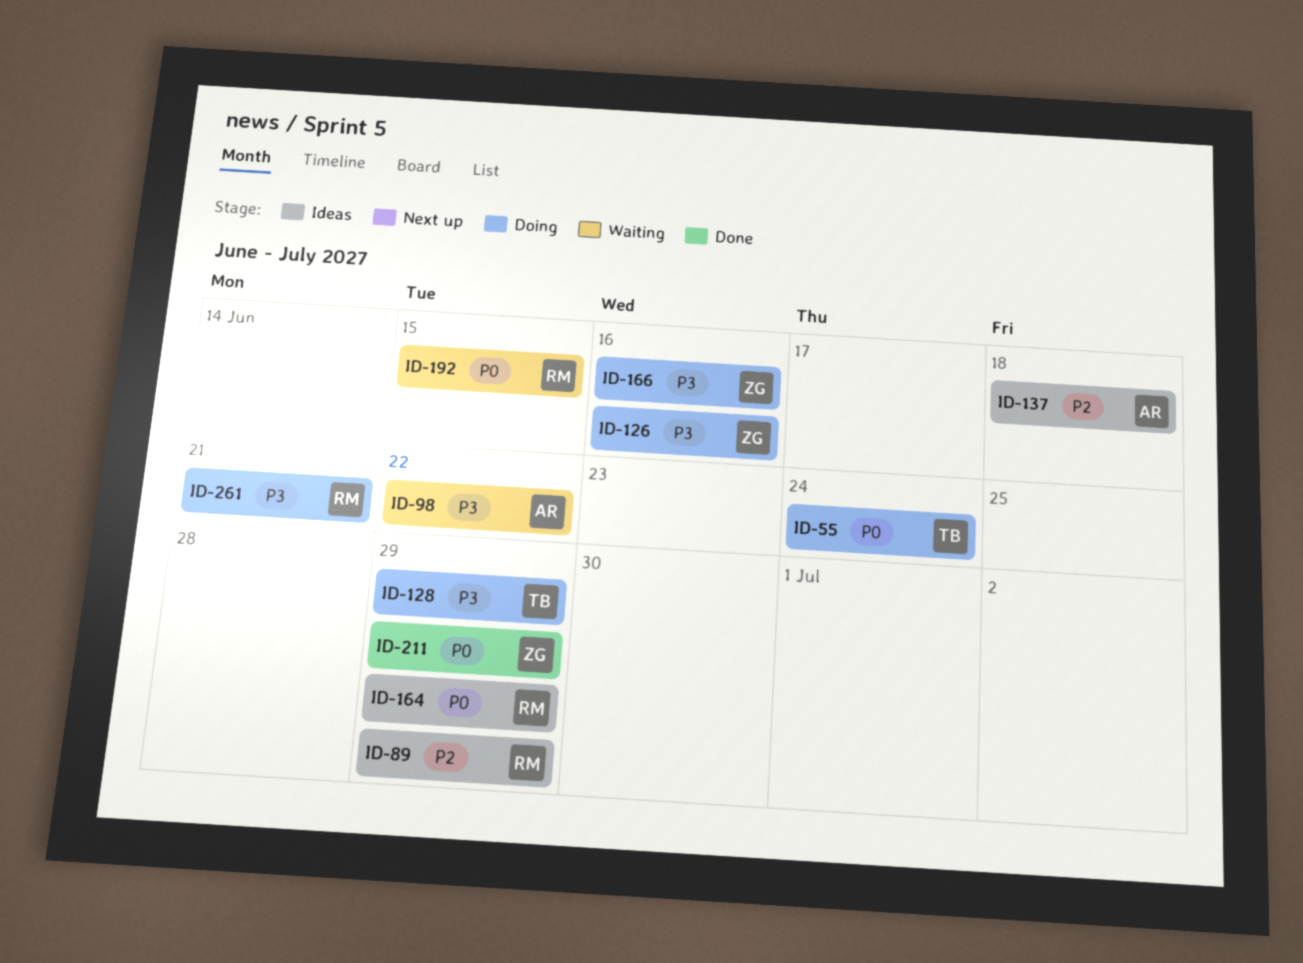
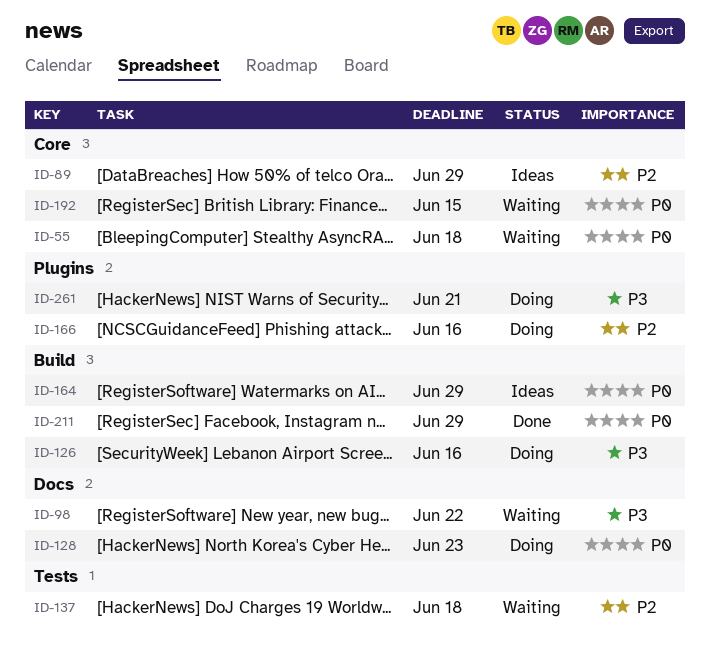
ID-55, status: Doing -> Waiting
ID-55, due: Jun 24 -> Jun 18
ID-128, priority: P3 -> P0
ID-128, due: Jun 29 -> Jun 23
ID-137, status: Ideas -> Waiting
ID-166, priority: P3 -> P2

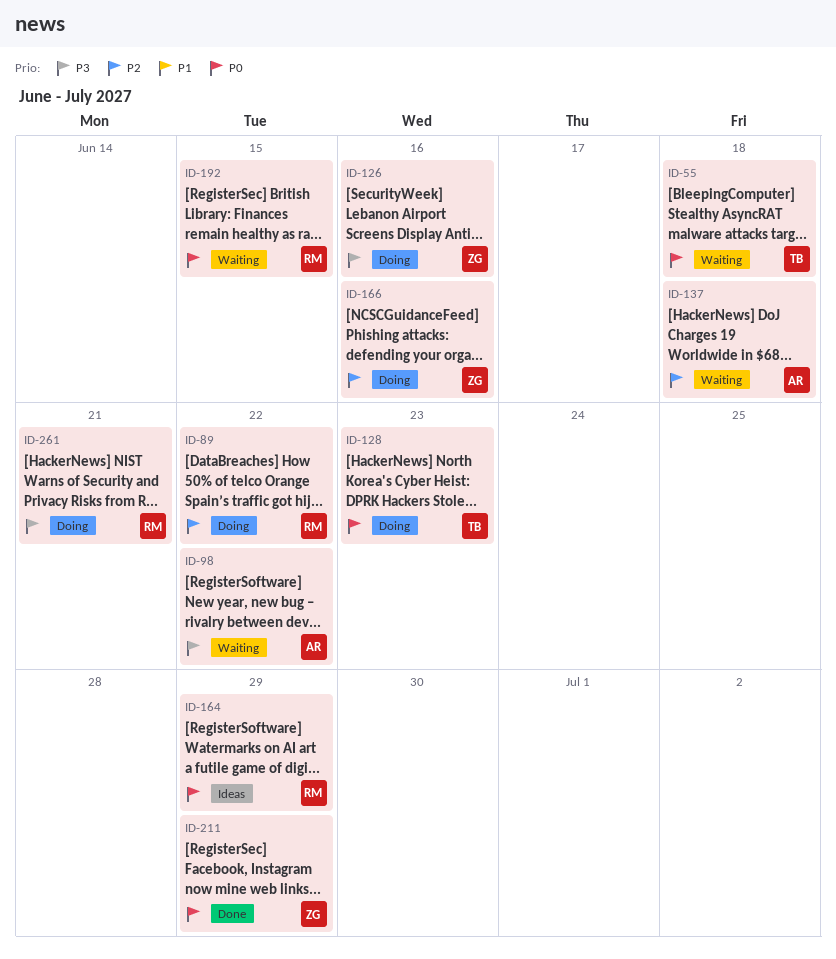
ID-89, status: Ideas -> Doing
ID-89, due: Jun 29 -> Jun 22

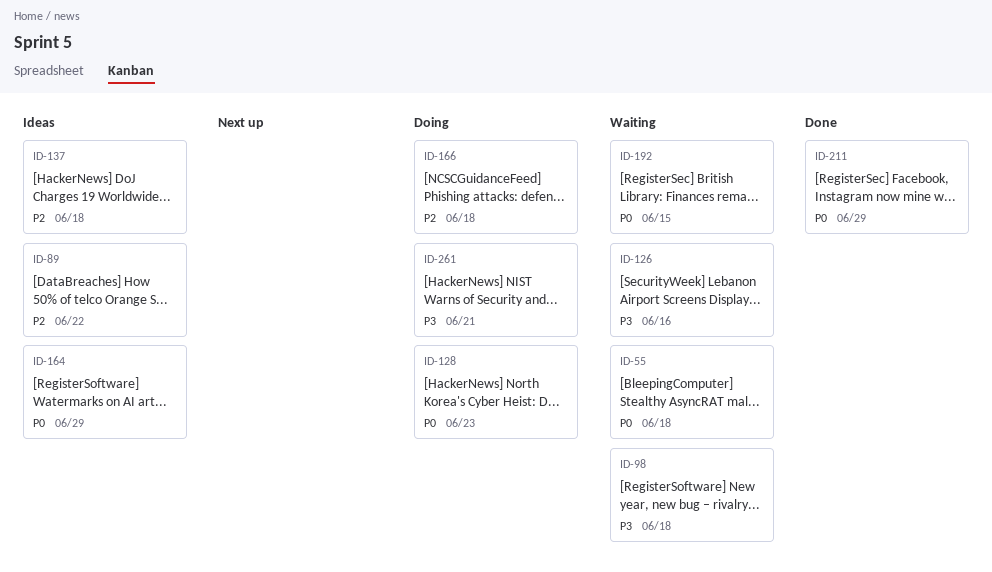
ID-89, status: Doing -> Ideas
ID-98, due: Jun 22 -> Jun 18
ID-126, status: Doing -> Waiting
ID-137, status: Waiting -> Ideas
ID-166, due: Jun 16 -> Jun 18

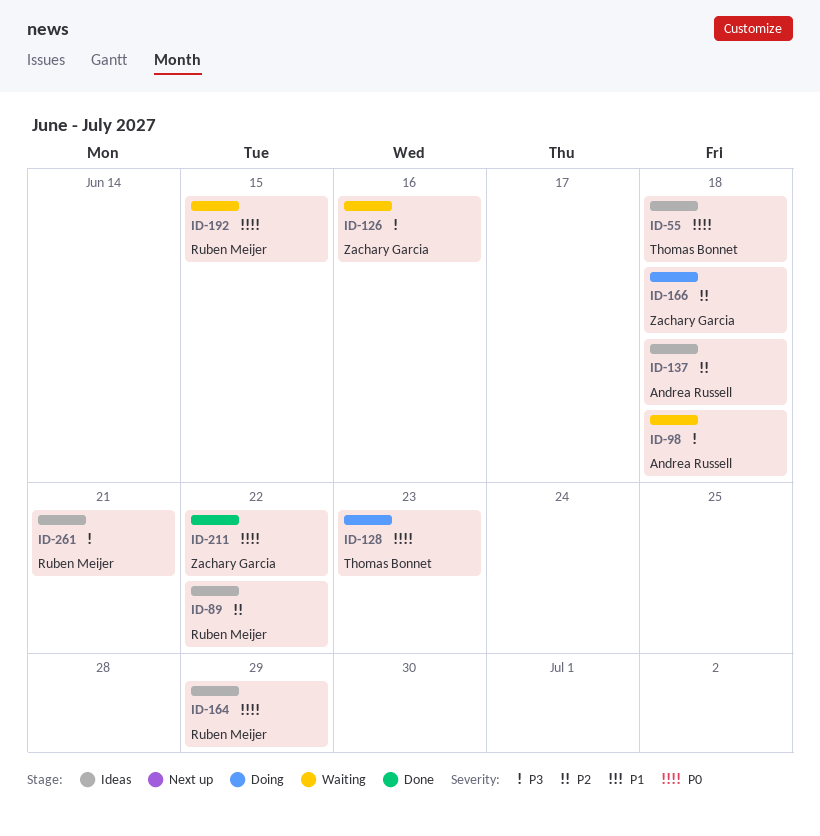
ID-55, status: Waiting -> Ideas
ID-211, due: Jun 29 -> Jun 22
ID-261, status: Doing -> Ideas

